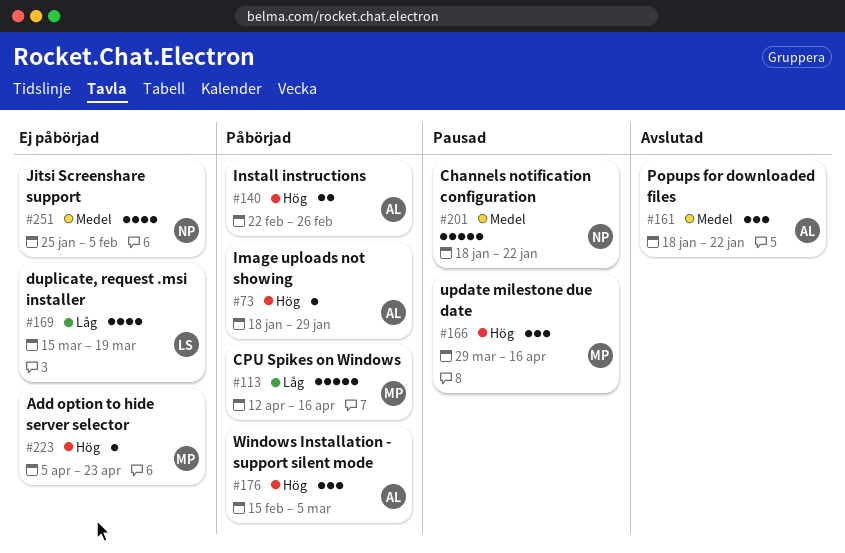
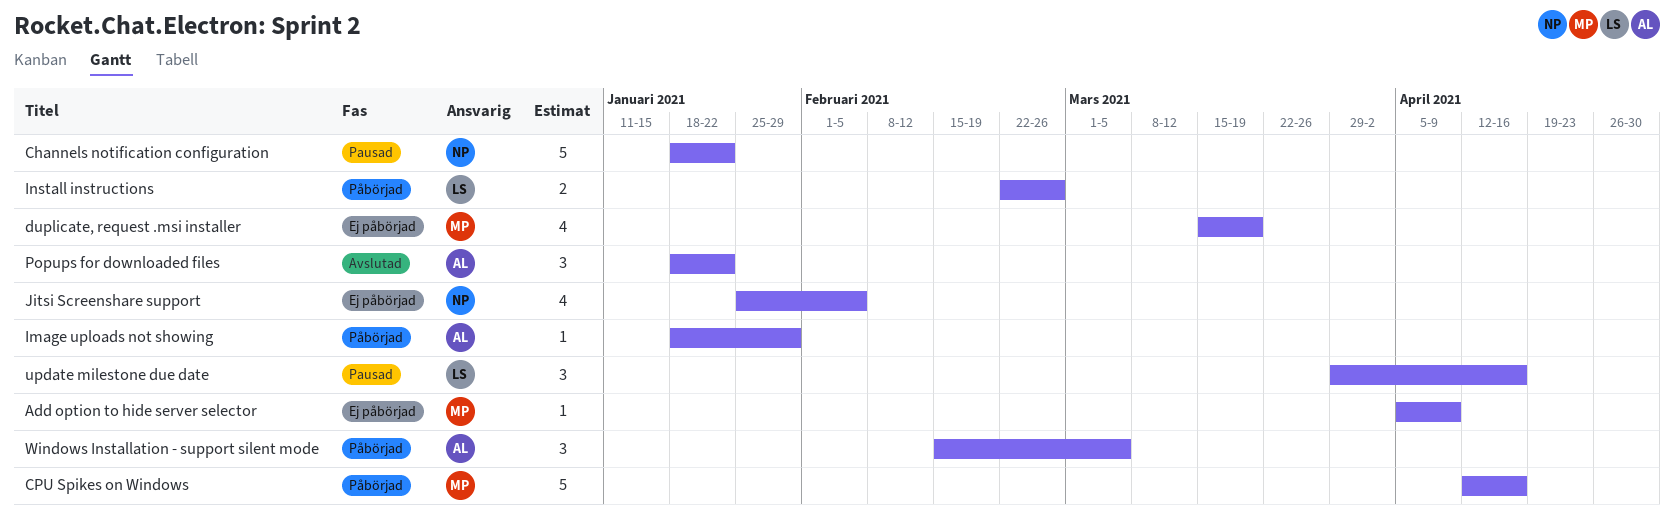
Add option to hide server selector, due: Apr 23 -> Apr 9
duplicate, request .msi installer, owner: LS -> MP
Install instructions, owner: AL -> LS
update milestone due date, owner: MP -> LS

